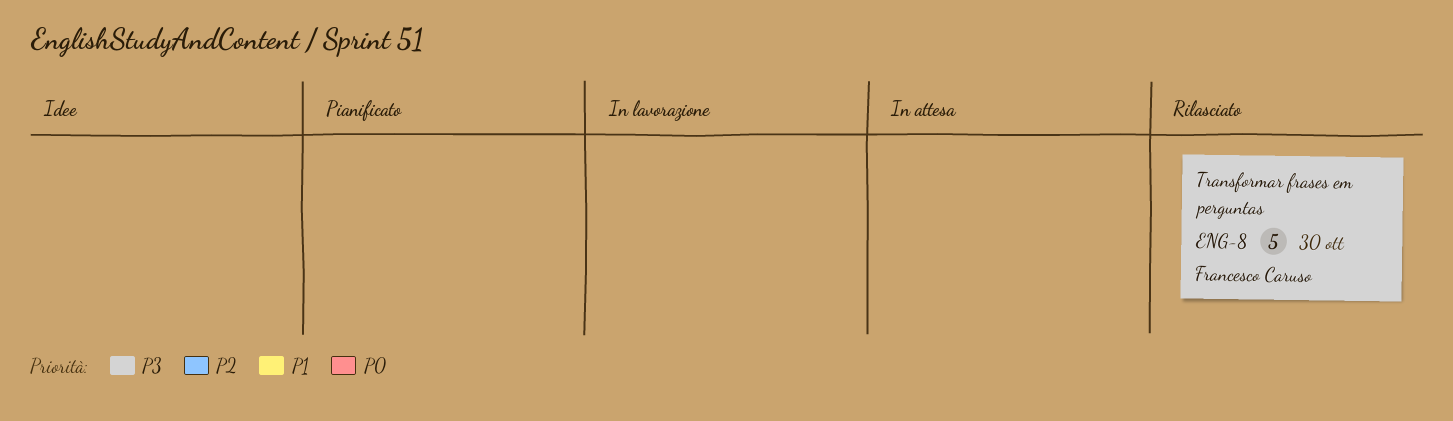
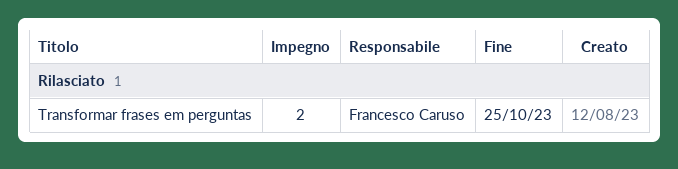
Transformar frases em perguntas, estimate: 5 -> 2
Transformar frases em perguntas, due: Oct 30 -> Oct 25

